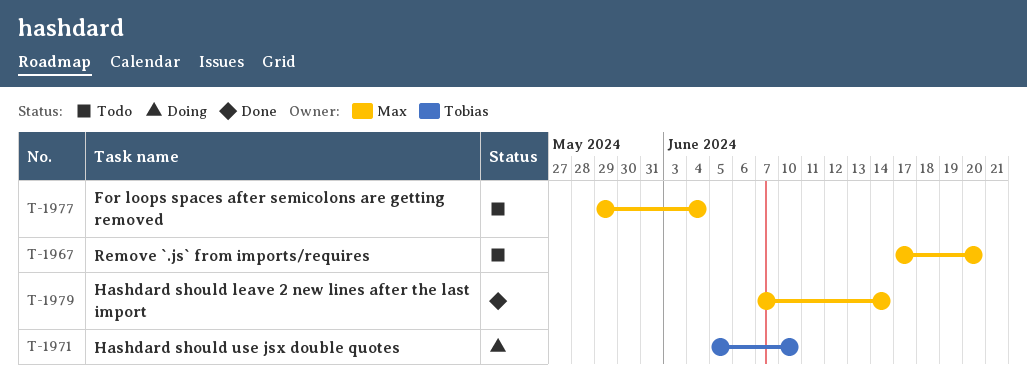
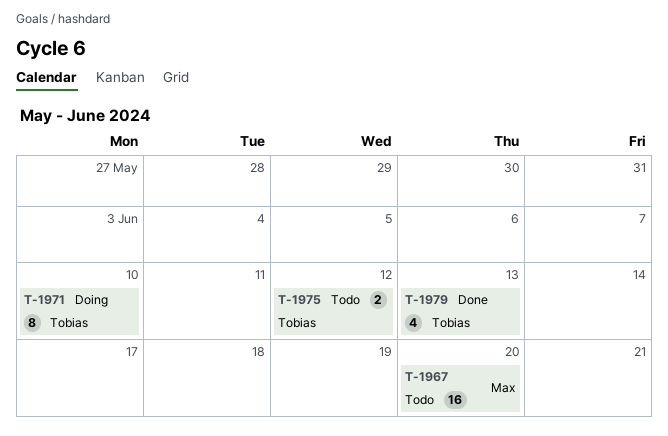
T-1975: none -> present
T-1977: present -> none
T-1979, owner: Max -> Tobias
T-1979, due: Jun 14 -> Jun 13

